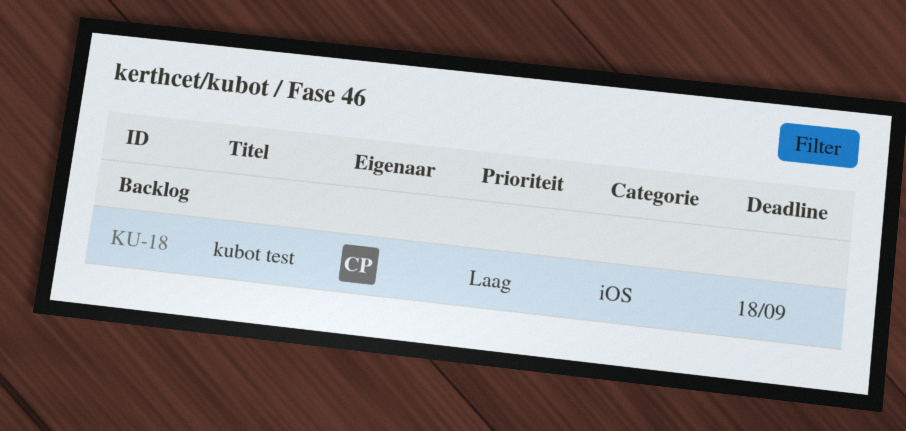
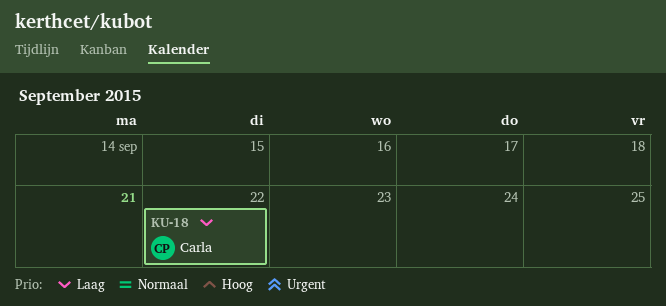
KU-18, due: Sep 18 -> Sep 22

